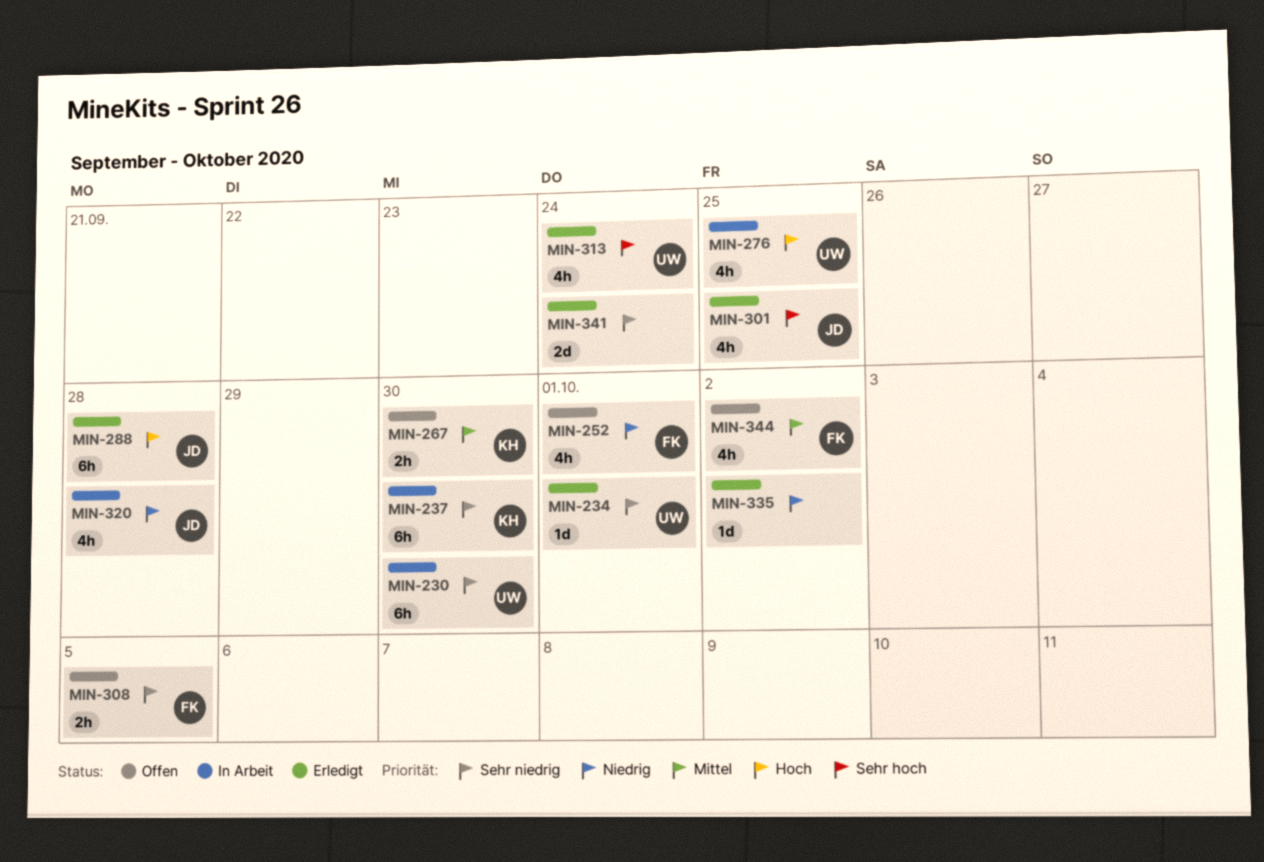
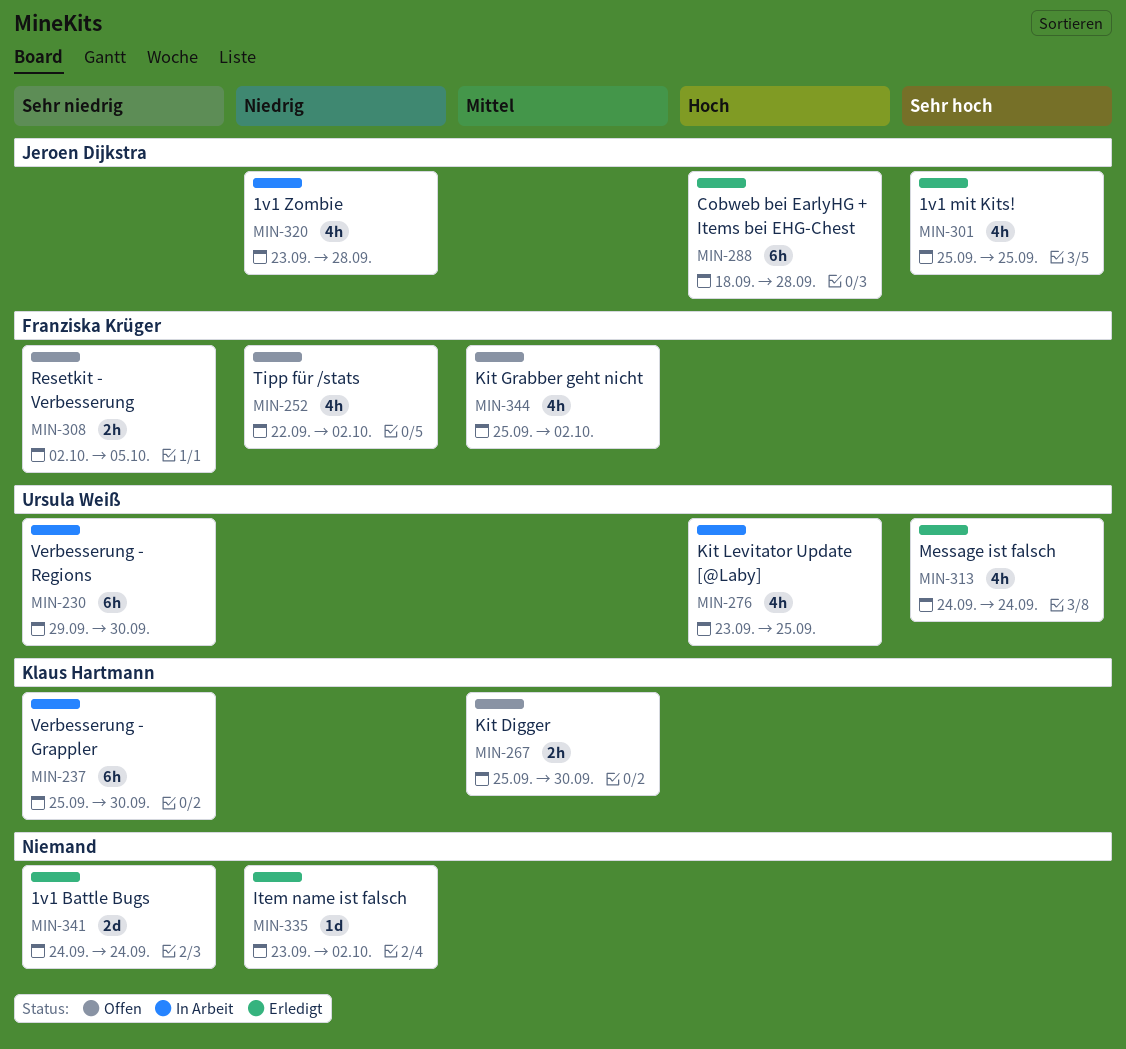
MIN-234: present -> none
MIN-252, due: Oct 1 -> Oct 2

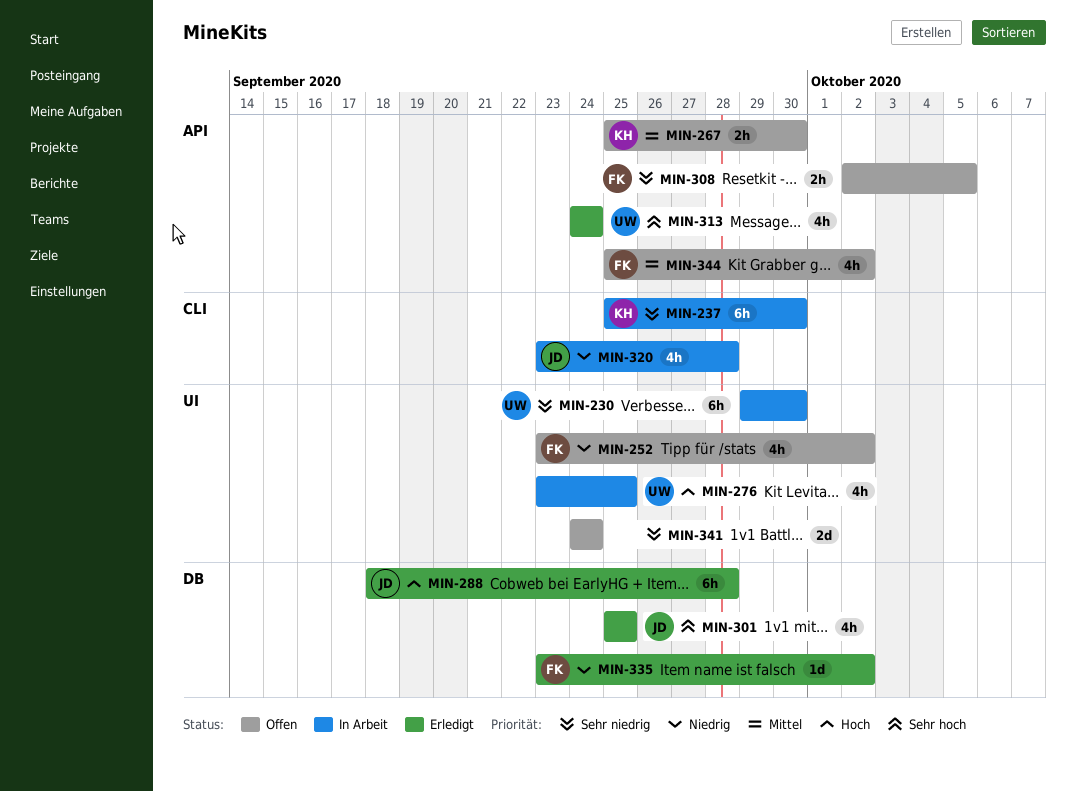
MIN-252, start: Sep 22 -> Sep 23
MIN-335, owner: none -> Franziska Krüger
MIN-341, status: Erledigt -> Offen

